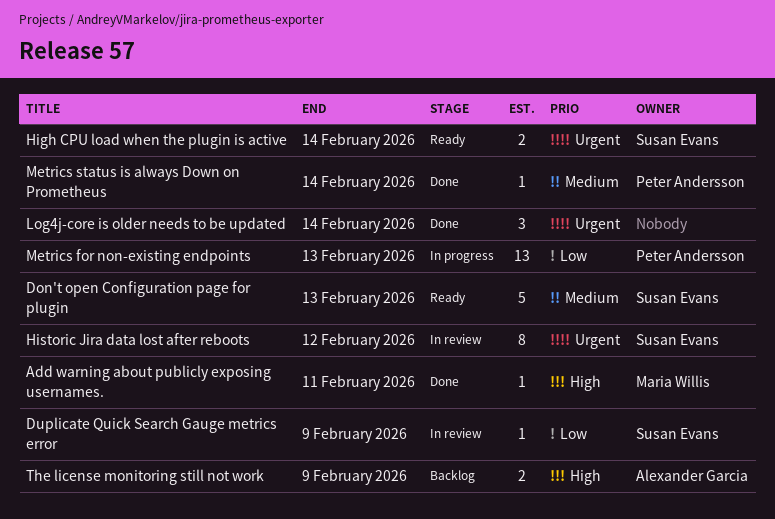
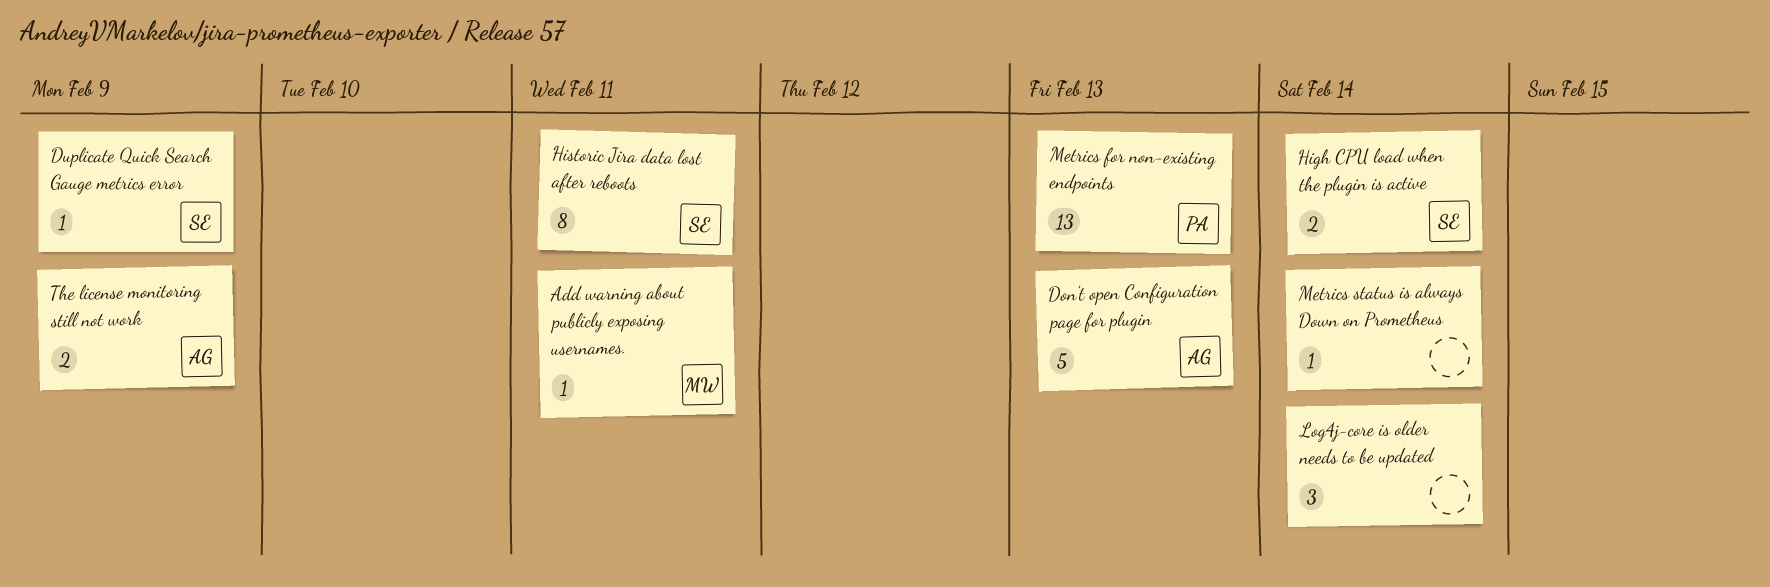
Don't open Configuration page for plugin, owner: Susan Evans -> Alexander Garcia
Historic Jira data lost after reboots, due: Feb 12 -> Feb 11
Metrics status is always Down on Prometheus, owner: Peter Andersson -> none

